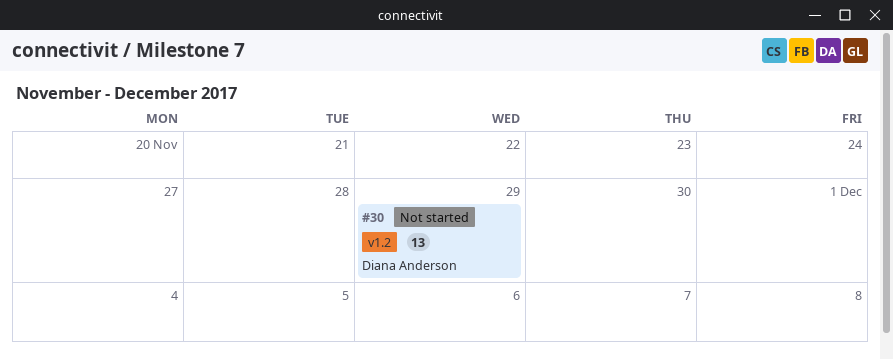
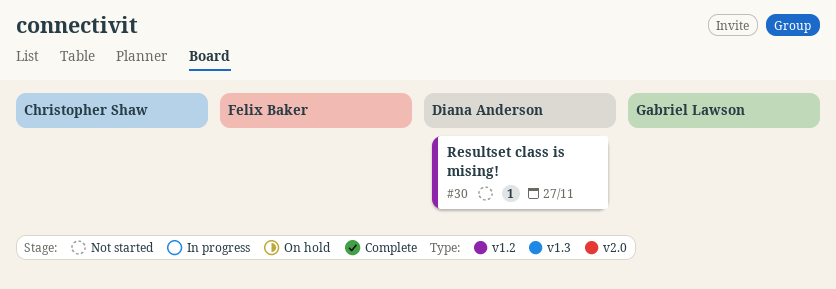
#30, estimate: 13 -> 1
#30, due: Nov 29 -> Nov 27

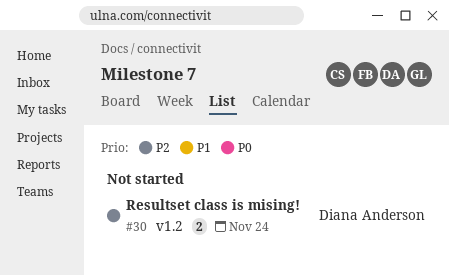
#30, estimate: 1 -> 2
#30, due: Nov 27 -> Nov 24

